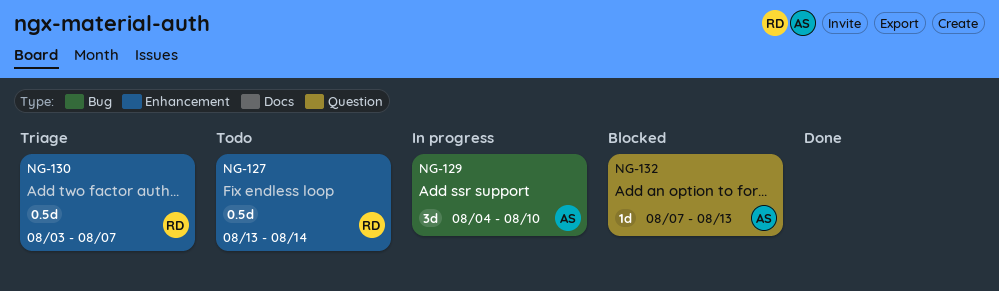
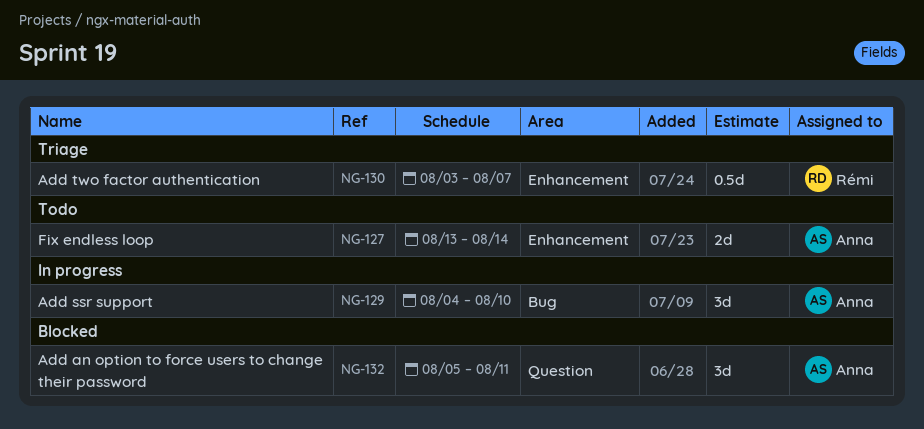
NG-127, owner: Rémi -> Anna
NG-127, estimate: 0.5d -> 2d
NG-132, estimate: 1d -> 3d
NG-132, start: Aug 7 -> Aug 5
NG-132, due: Aug 13 -> Aug 11

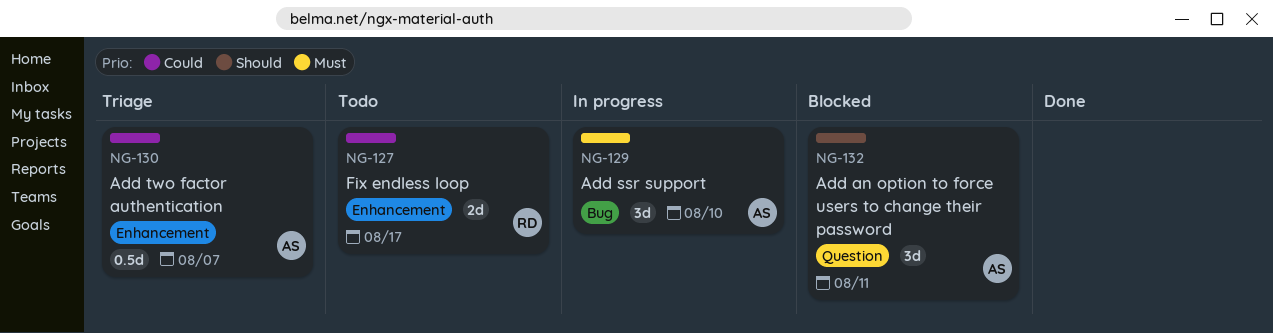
NG-127, owner: Anna -> Rémi
NG-127, due: Aug 14 -> Aug 17
NG-130, owner: Rémi -> Anna

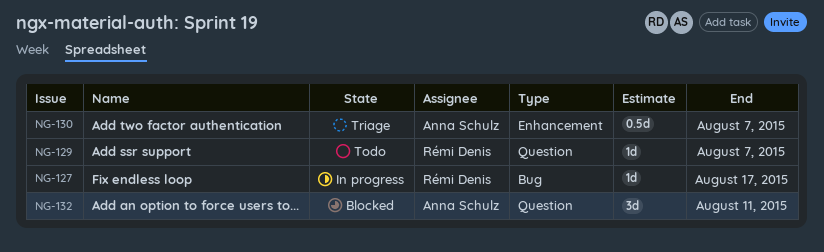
NG-127, status: Todo -> In progress
NG-127, label: Enhancement -> Bug
NG-127, estimate: 2d -> 1d
NG-129, status: In progress -> Todo
NG-129, owner: Anna Schulz -> Rémi Denis
NG-129, label: Bug -> Question
NG-129, estimate: 3d -> 1d
NG-129, due: Aug 10 -> Aug 7

